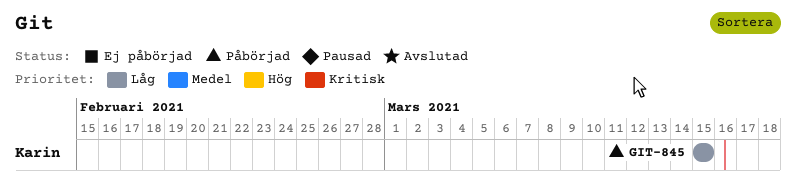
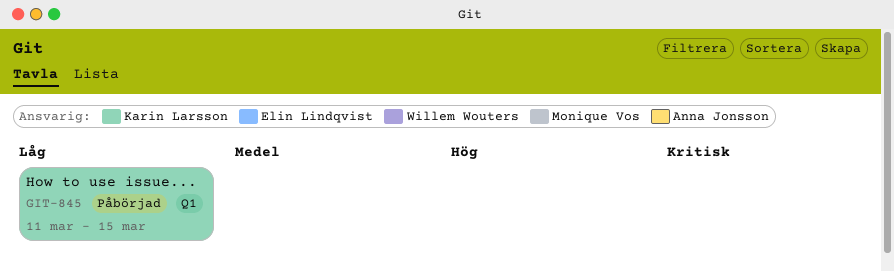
GIT-845, start: Mar 15 -> Mar 11

